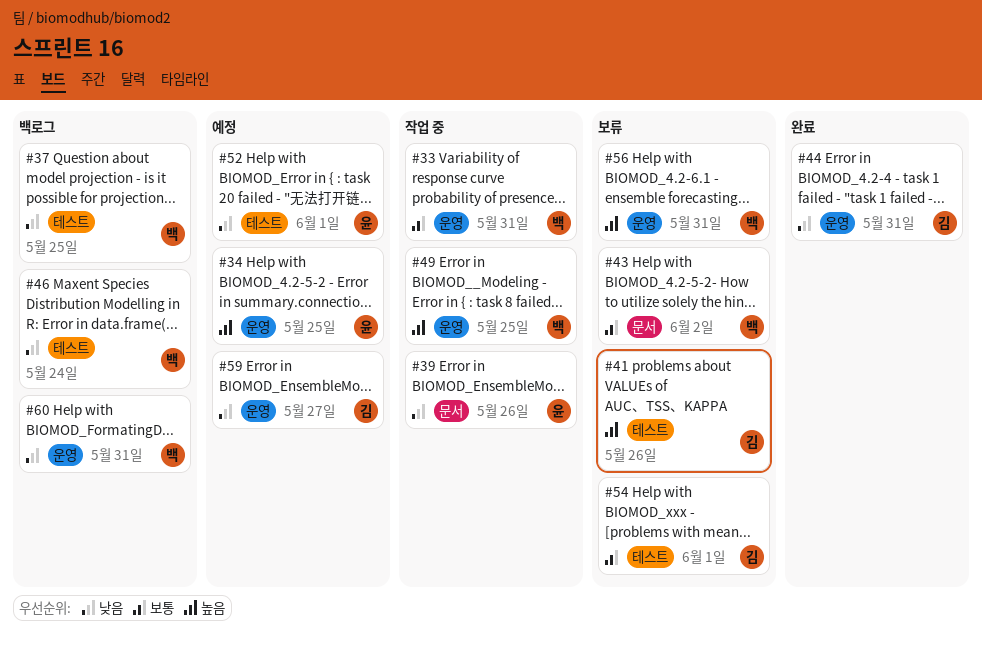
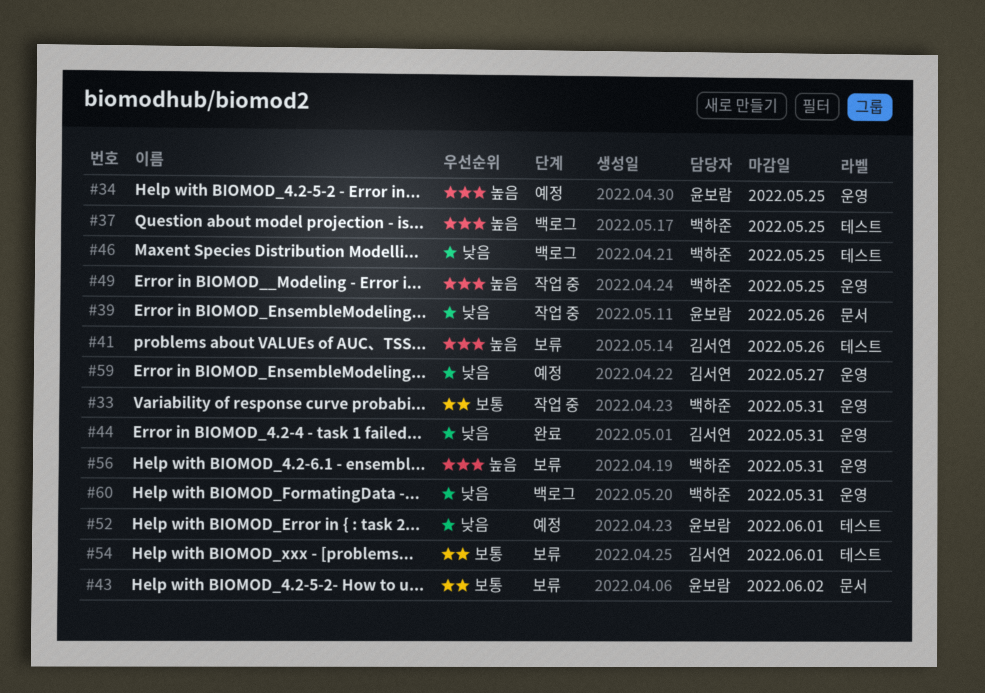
#37, priority: 낮음 -> 높음
#43, owner: 백하준 -> 윤보람
#46, due: May 24 -> May 25

